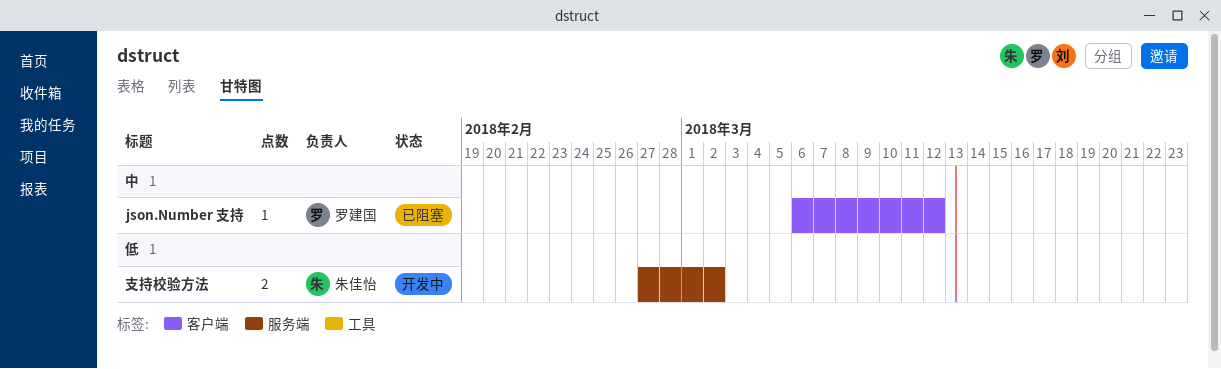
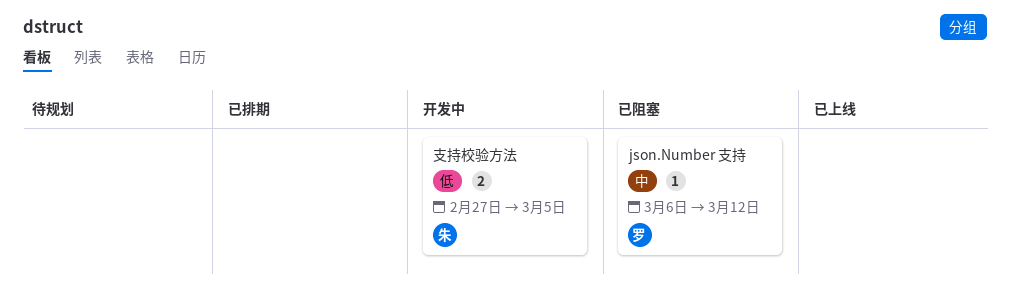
支持校验方法, due: Mar 2 -> Mar 5

